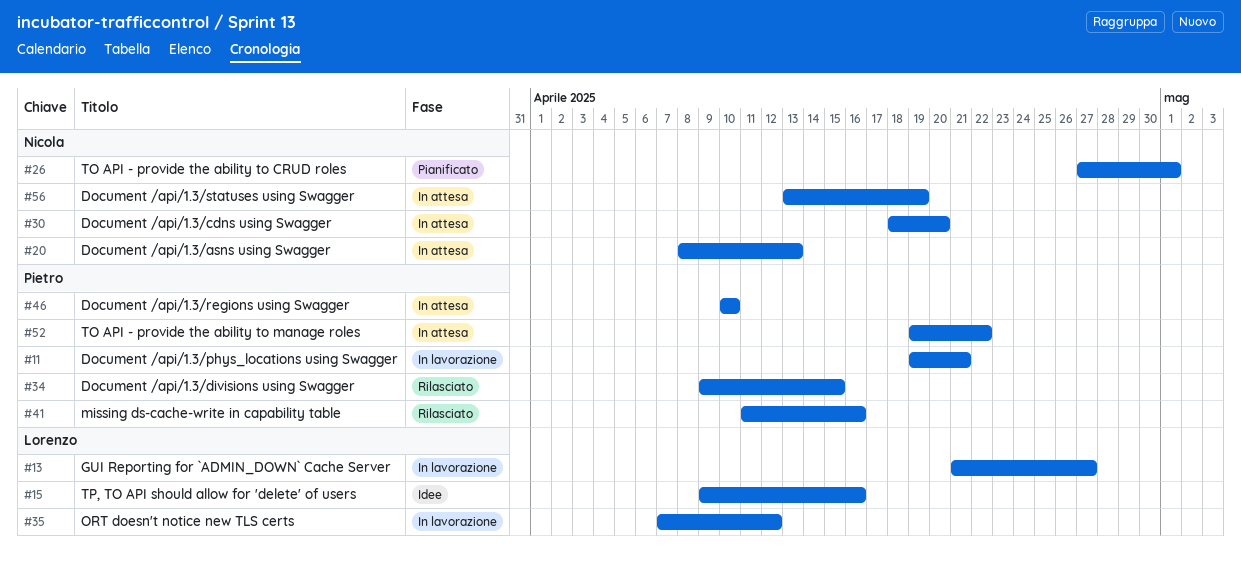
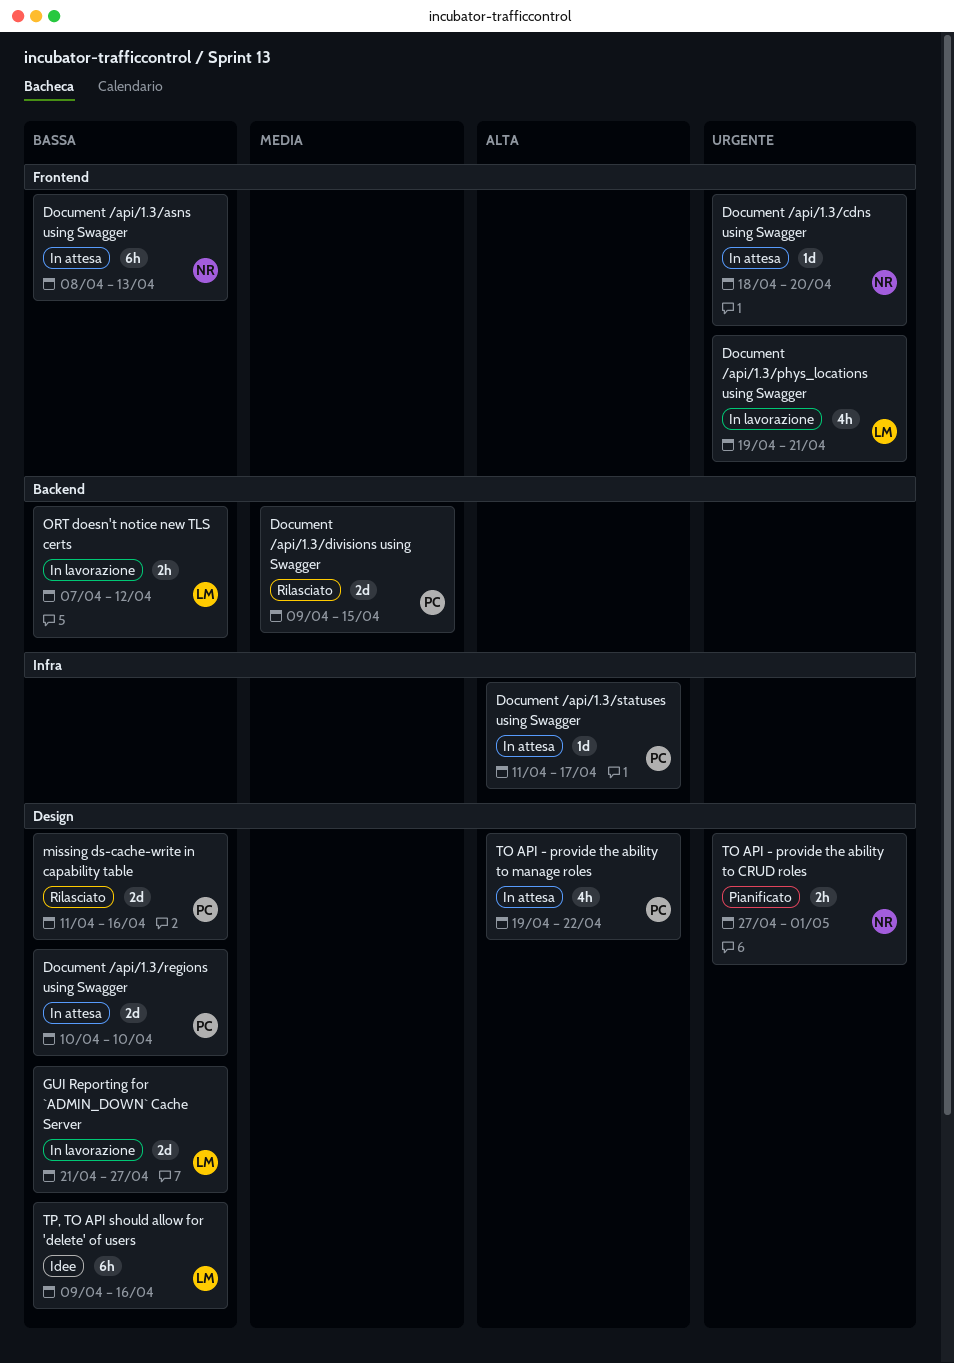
Document /api/1.3/phys_locations using Swagger, owner: Pietro -> Lorenzo
Document /api/1.3/statuses using Swagger, owner: Nicola -> Pietro
Document /api/1.3/statuses using Swagger, start: Apr 13 -> Apr 11
Document /api/1.3/statuses using Swagger, due: Apr 19 -> Apr 17

